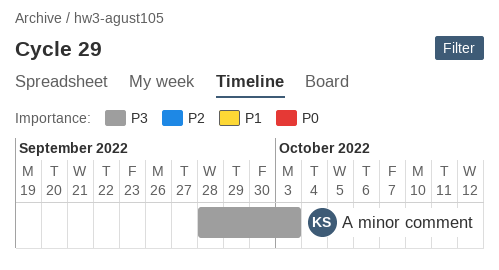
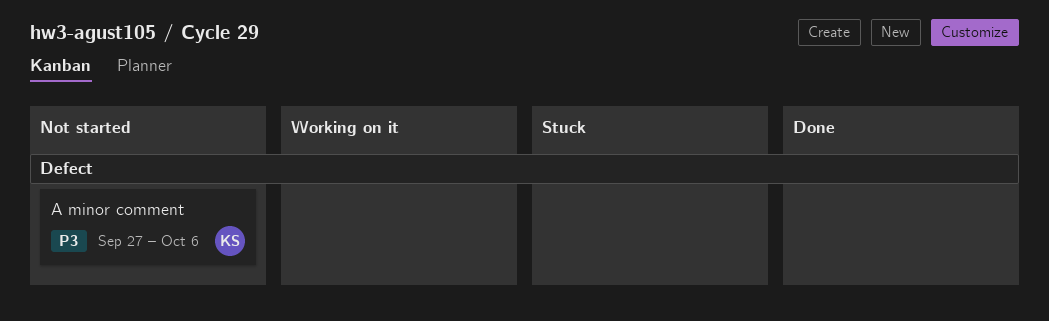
A minor comment, start: Sep 28 -> Sep 27
A minor comment, due: Oct 3 -> Oct 6

